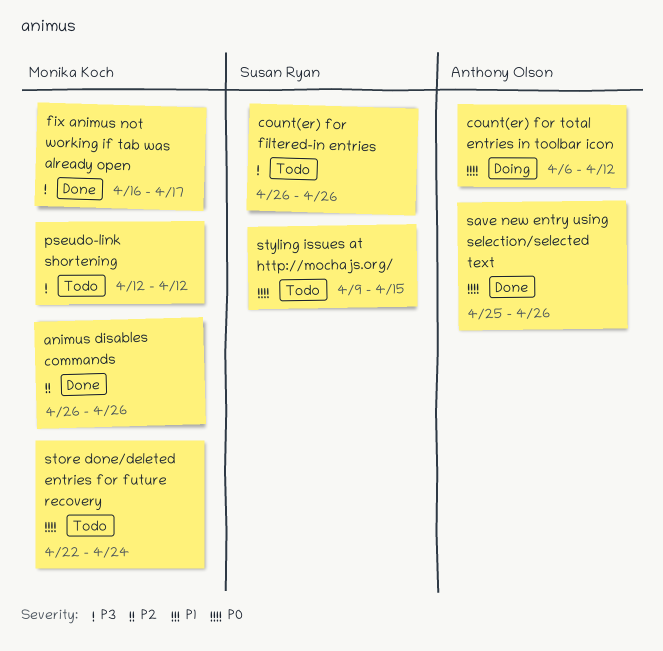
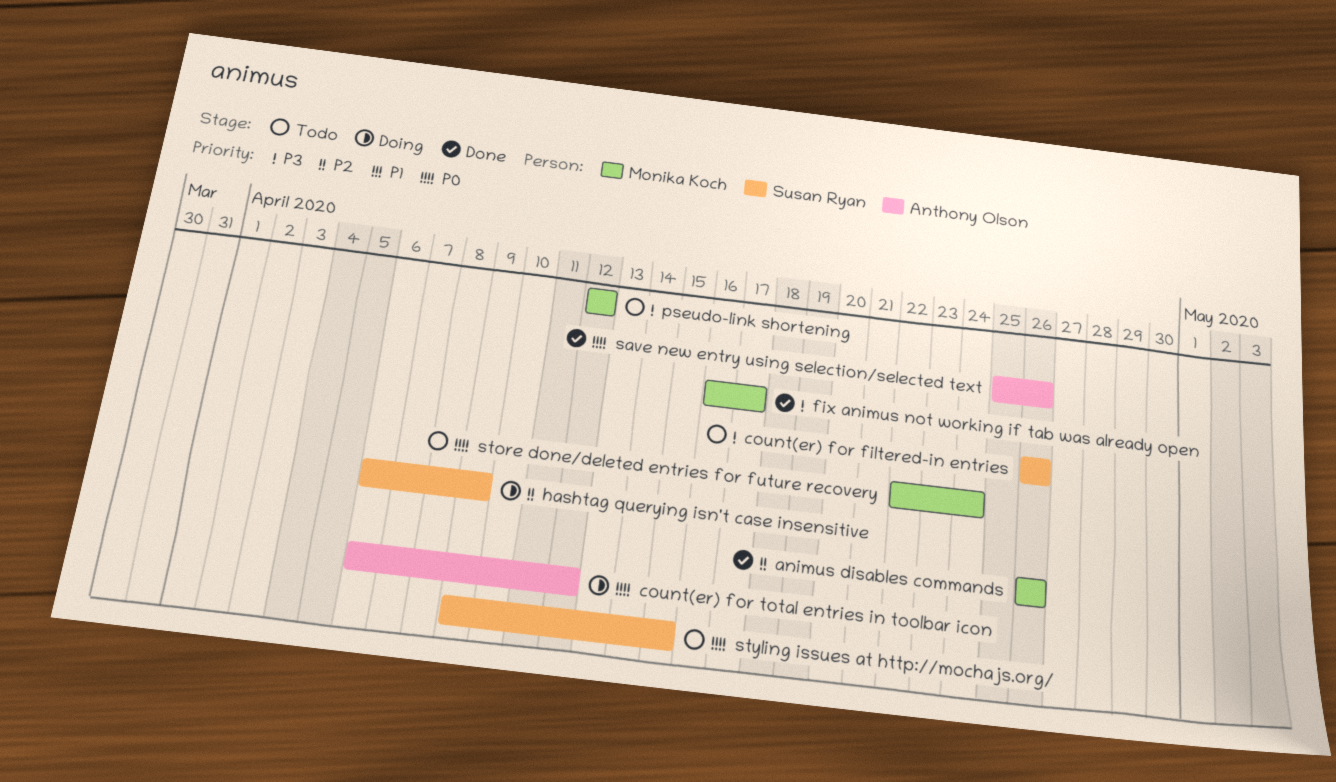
hashtag querying isn't case insensitive: none -> present

